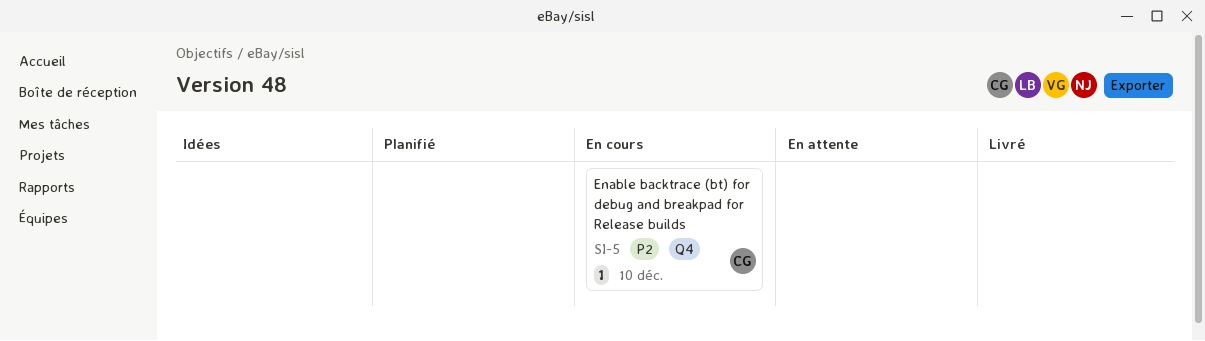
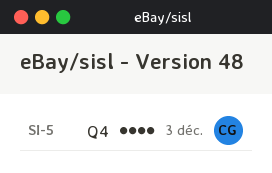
SI-5, estimate: 1 -> 4
SI-5, due: Dec 10 -> Dec 3

